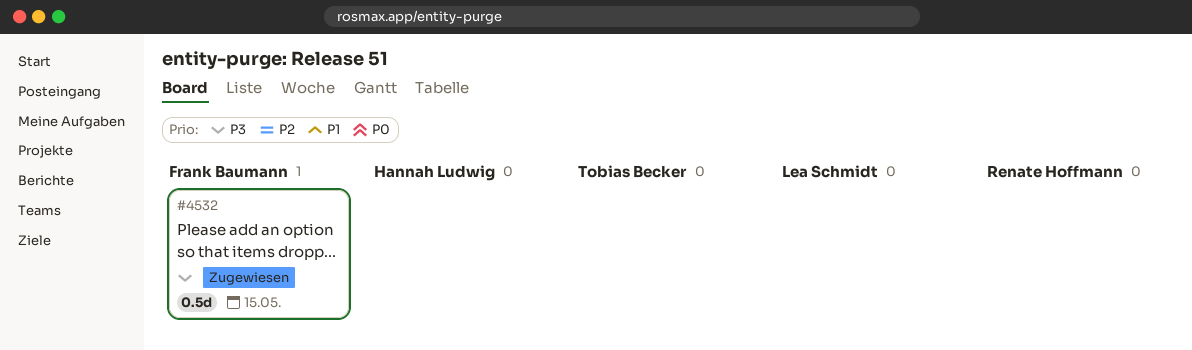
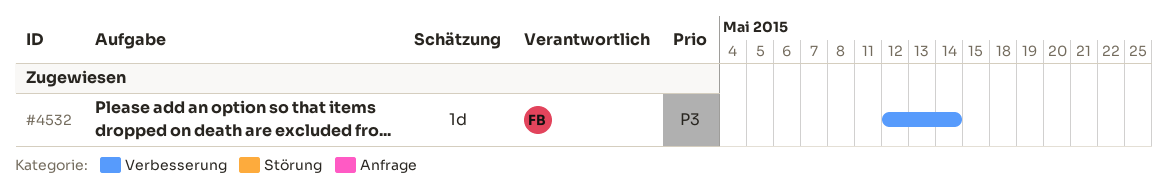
#4532, estimate: 0.5d -> 1d
#4532, due: May 15 -> May 14

